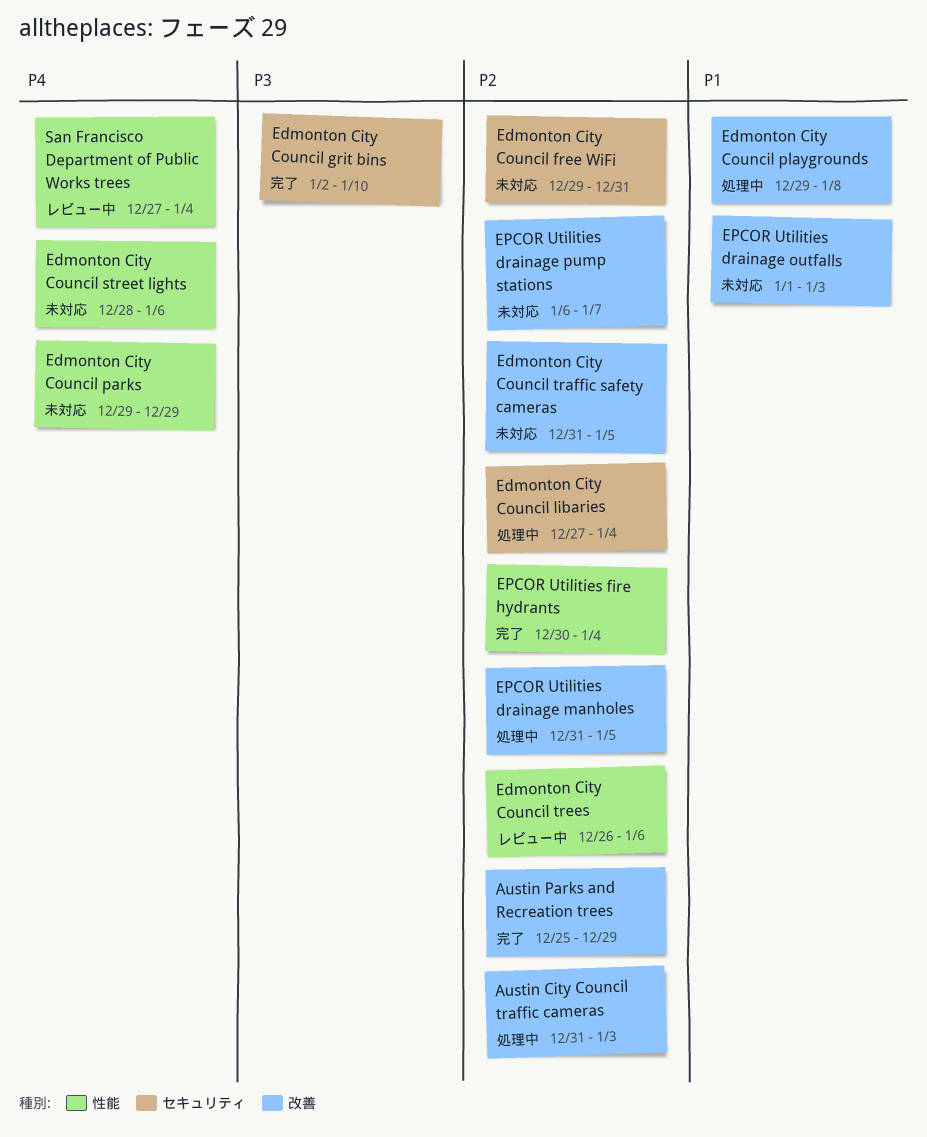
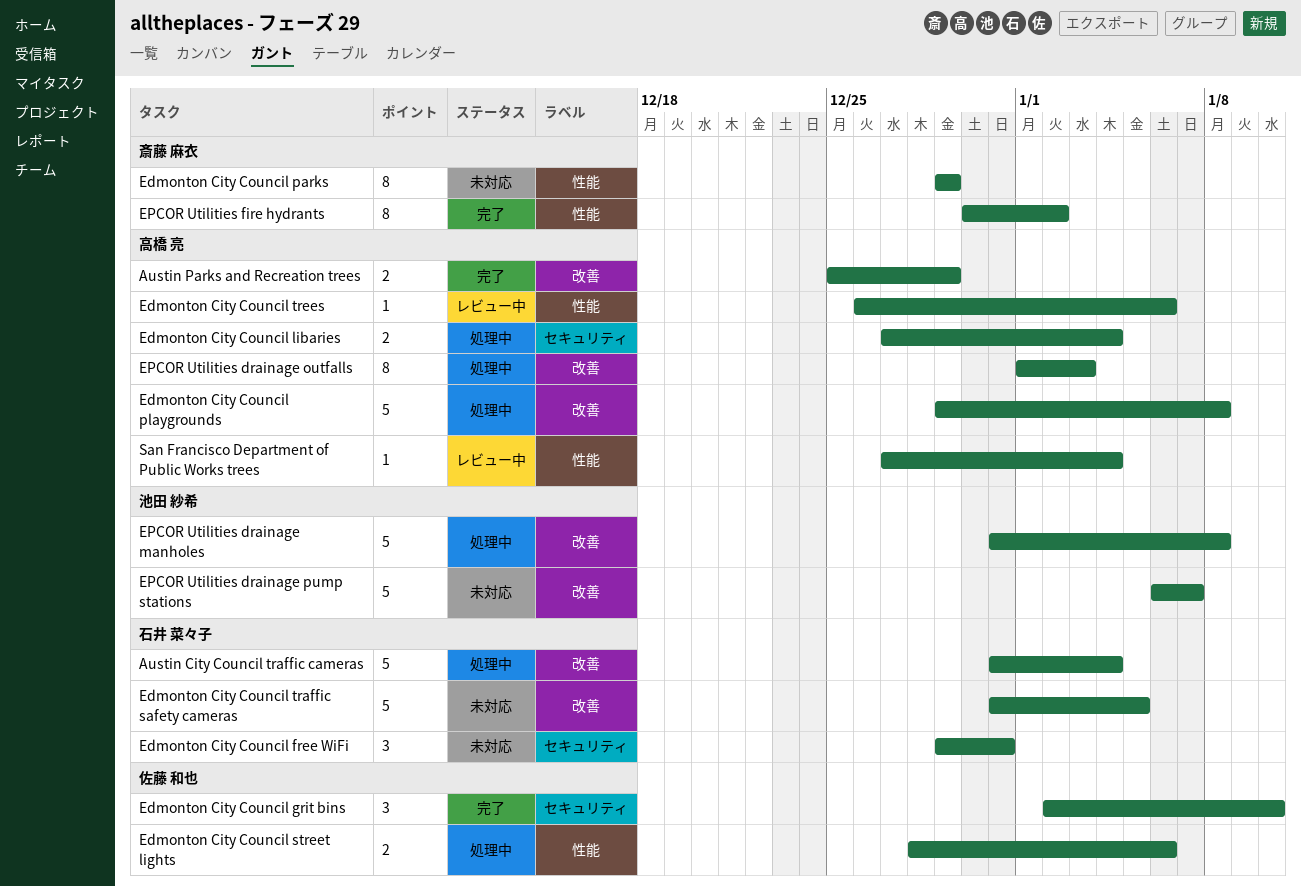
Austin City Council traffic cameras, due: Jan 3 -> Jan 4
Edmonton City Council street lights, status: 未対応 -> 処理中
EPCOR Utilities drainage manholes, due: Jan 5 -> Jan 8
EPCOR Utilities drainage outfalls, status: 未対応 -> 処理中
EPCOR Utilities fire hydrants, due: Jan 4 -> Jan 2

